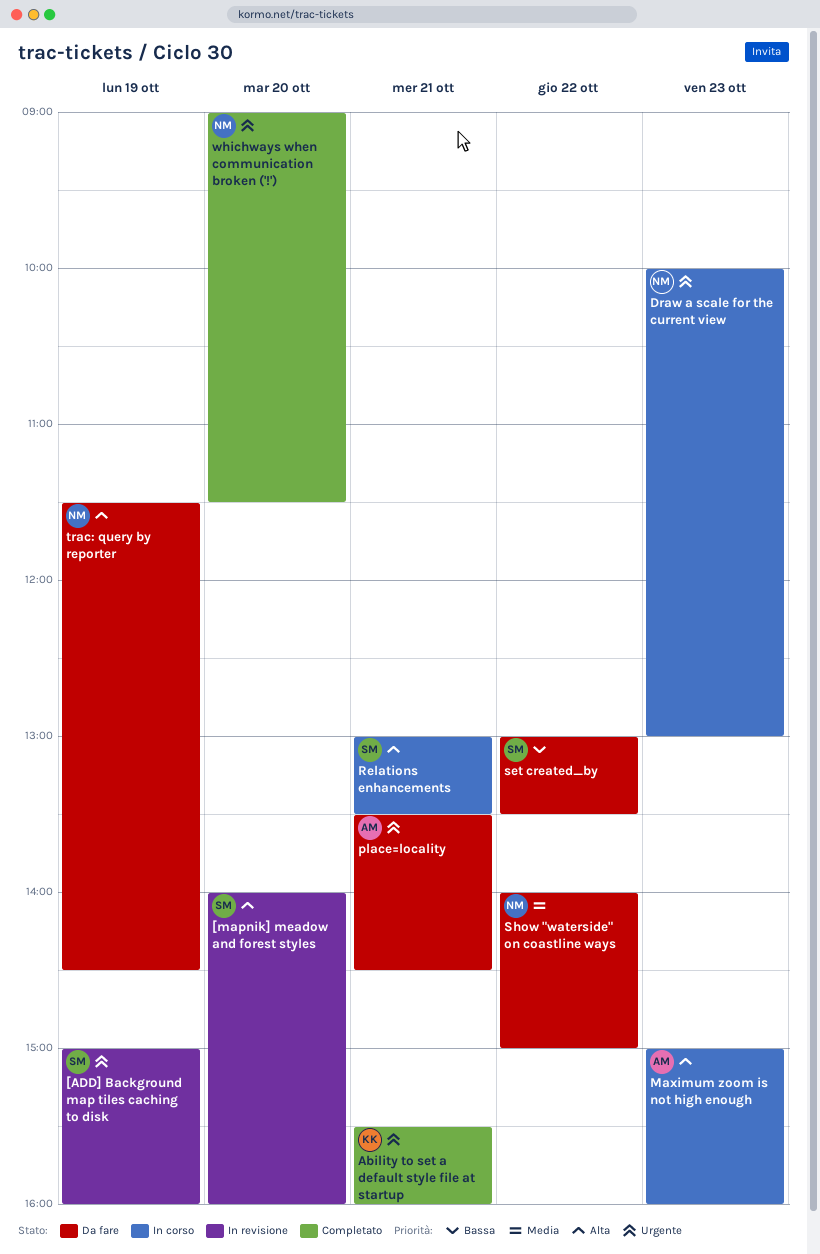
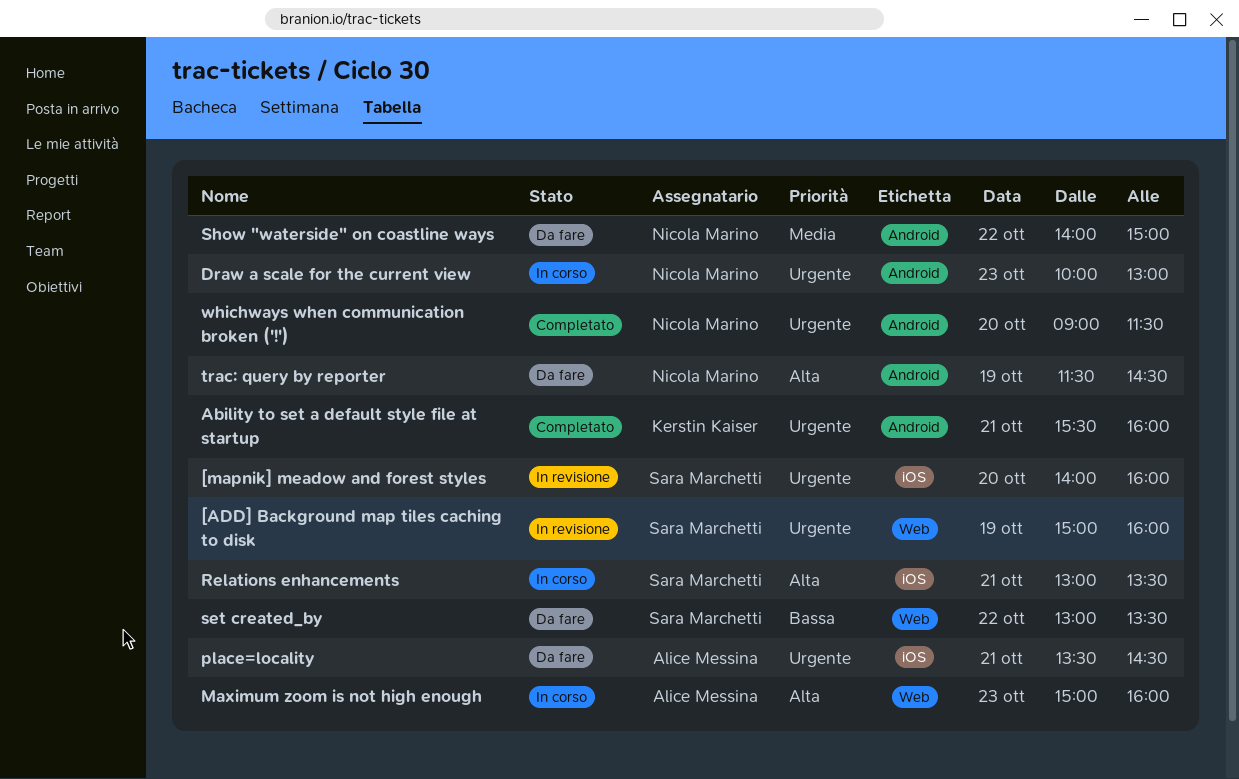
[mapnik] meadow and forest styles, priority: Alta -> Urgente

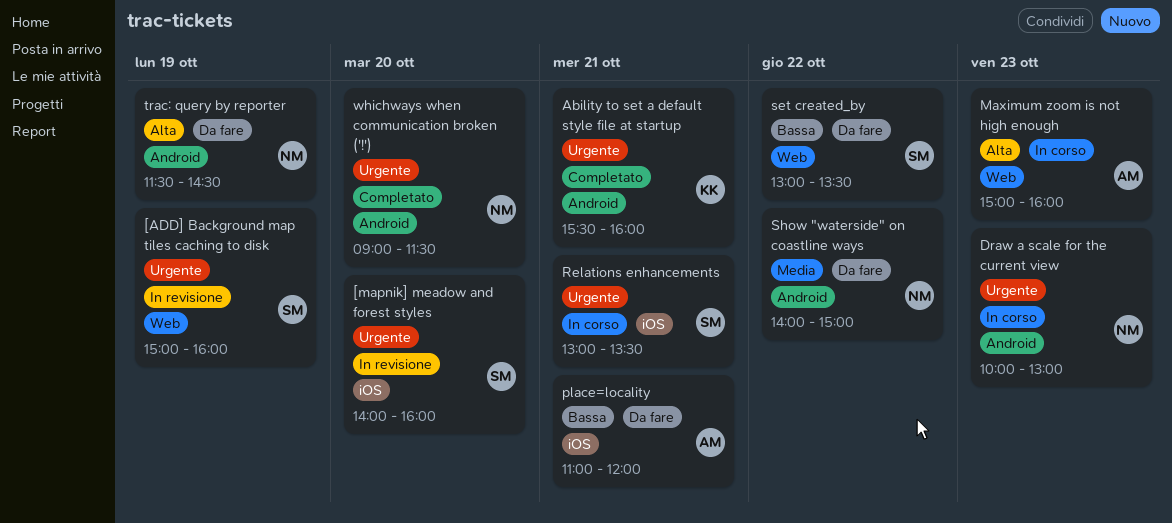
place=locality, priority: Urgente -> Bassa
place=locality, begins: 13:30 -> 11:00
place=locality, ends: 14:30 -> 12:00
Relations enhancements, priority: Alta -> Urgente

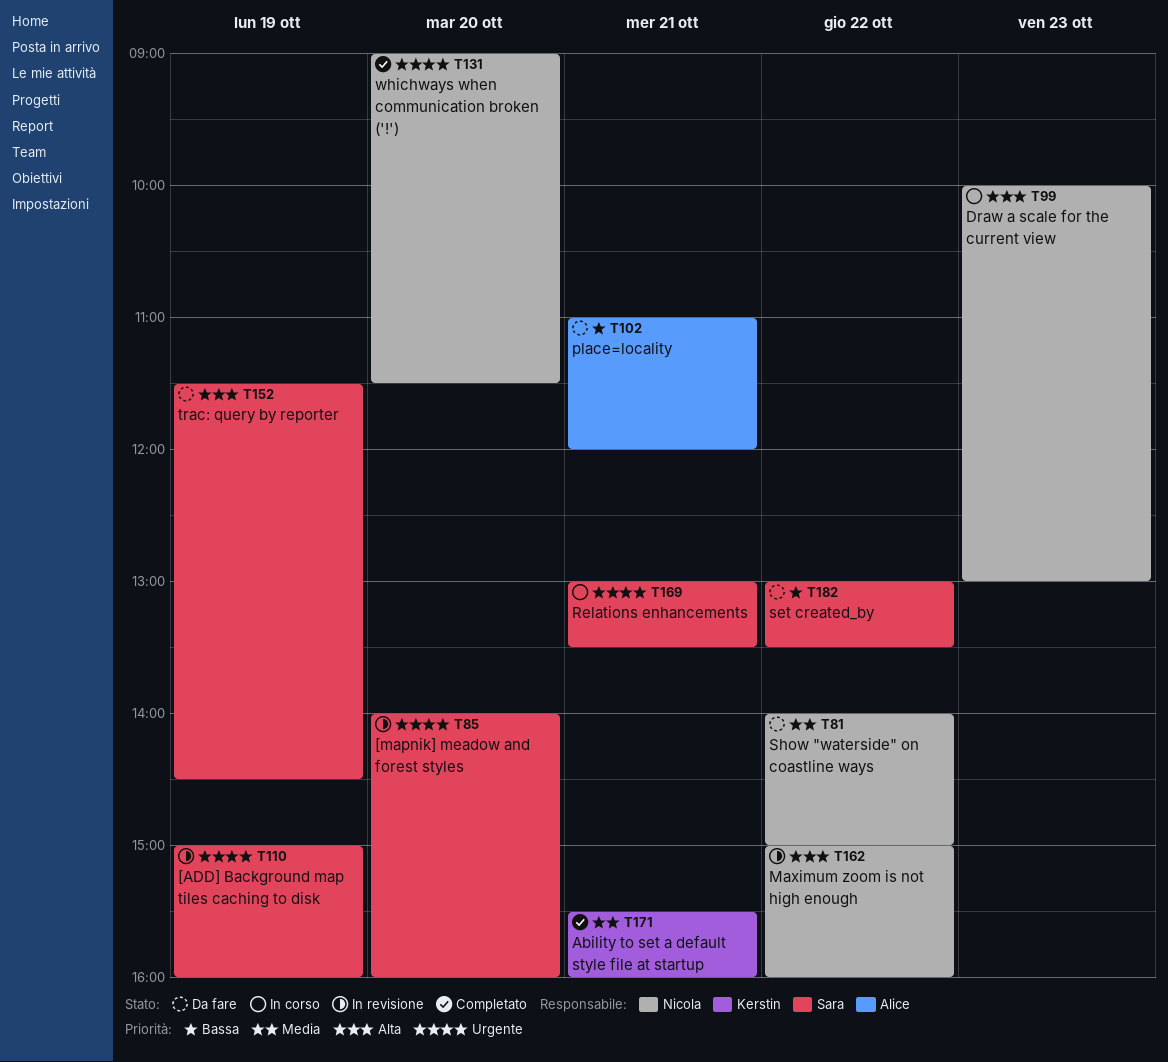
Ability to set a default style file at startup, priority: Urgente -> Media
Draw a scale for the current view, priority: Urgente -> Alta
Maximum zoom is not high enough, status: In corso -> In revisione
Maximum zoom is not high enough, owner: Alice -> Nicola
Maximum zoom is not high enough, day: Oct 23 -> Oct 22
trac: query by reporter, owner: Nicola -> Sara

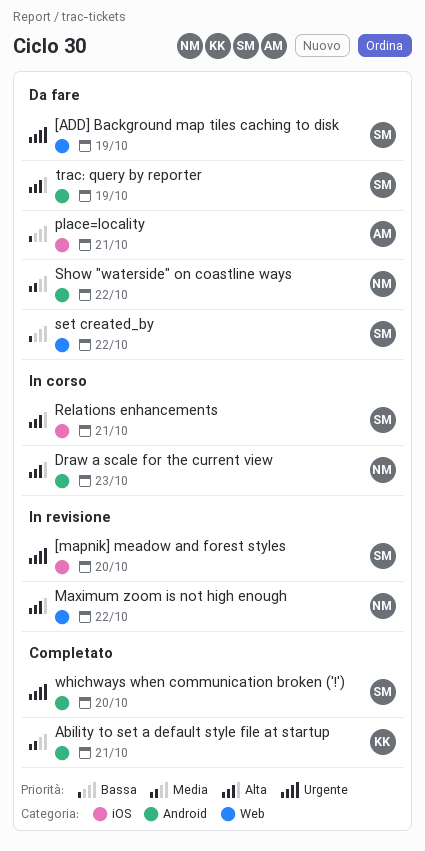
[ADD] Background map tiles caching to disk, status: In revisione -> Da fare
Relations enhancements, priority: Urgente -> Alta
whichways when communication broken ('!'), owner: Nicola -> Sara

